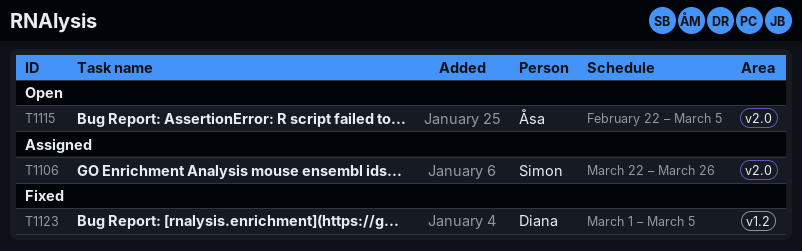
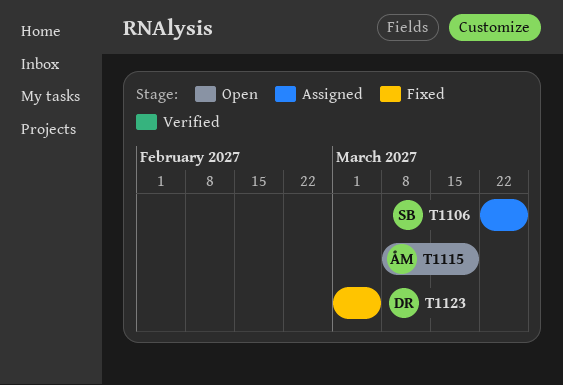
T1115, start: Feb 22 -> Mar 8
T1115, due: Mar 5 -> Mar 19

